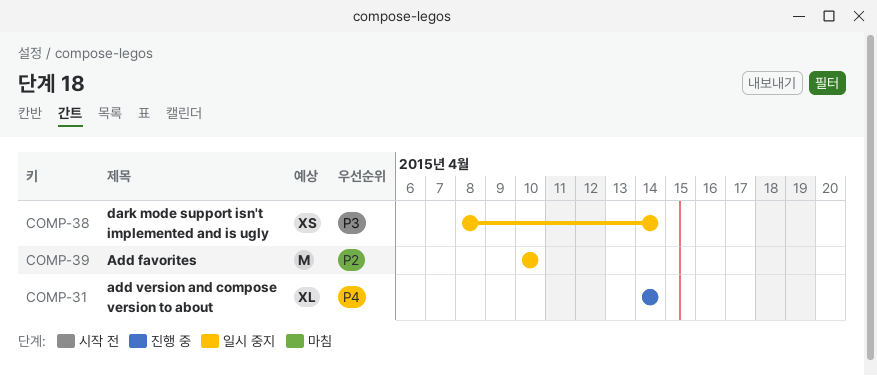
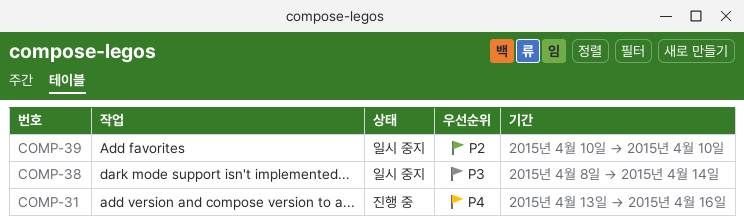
COMP-31, start: Apr 14 -> Apr 13
COMP-31, due: Apr 14 -> Apr 16

